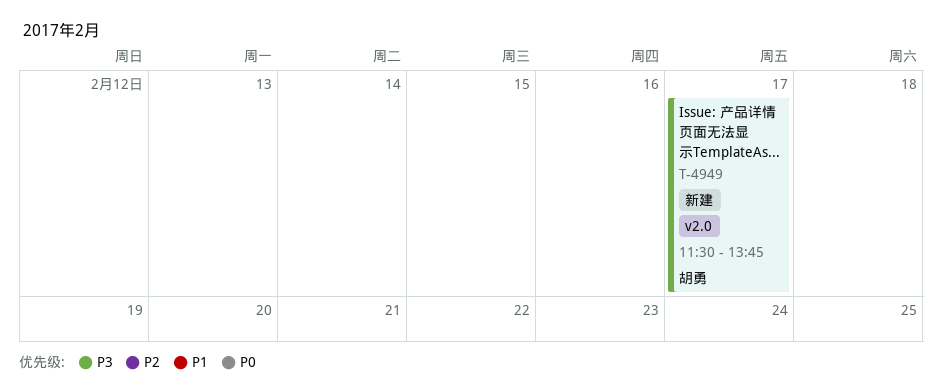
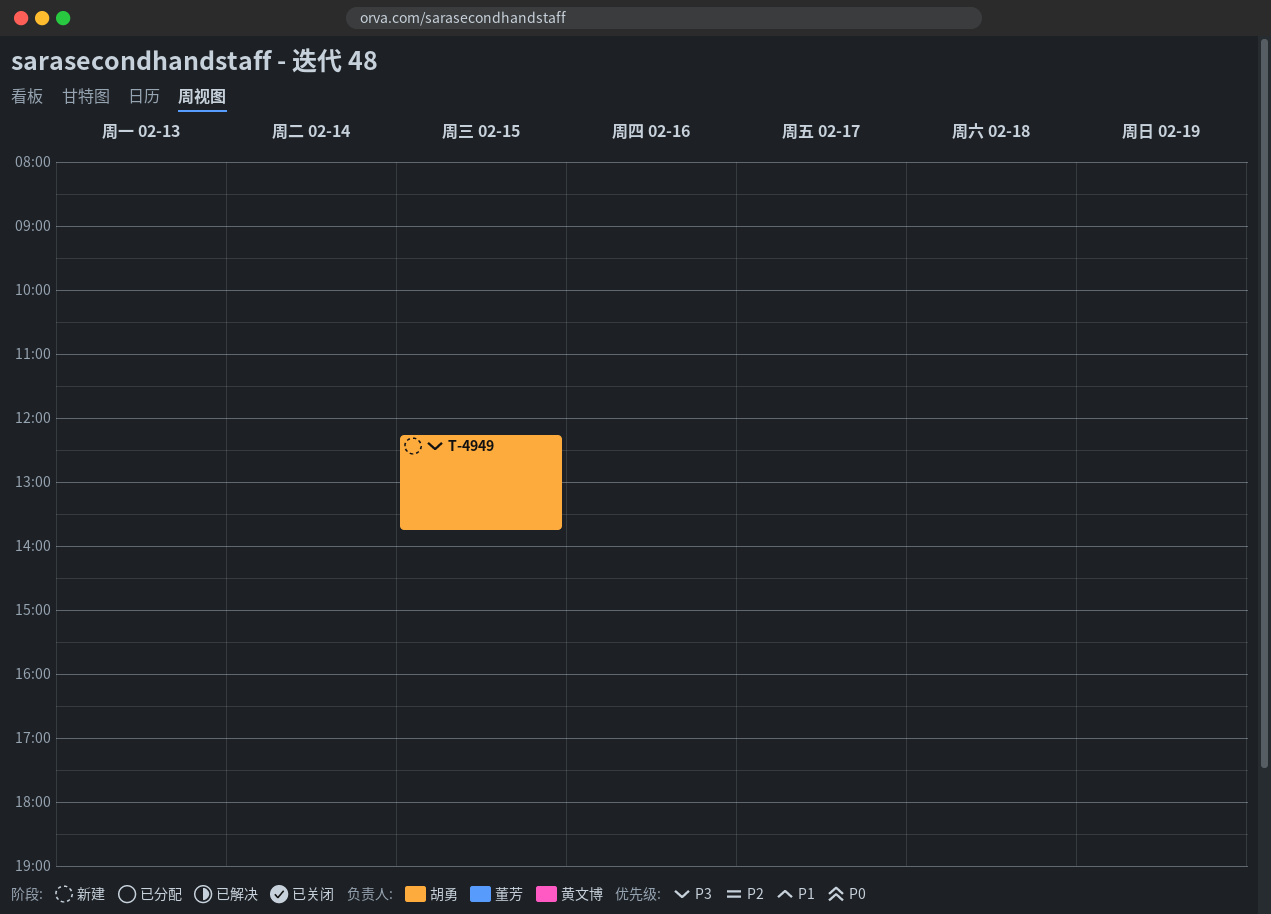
T-4949, day: Feb 17 -> Feb 15
T-4949, begins: 11:30 -> 12:15

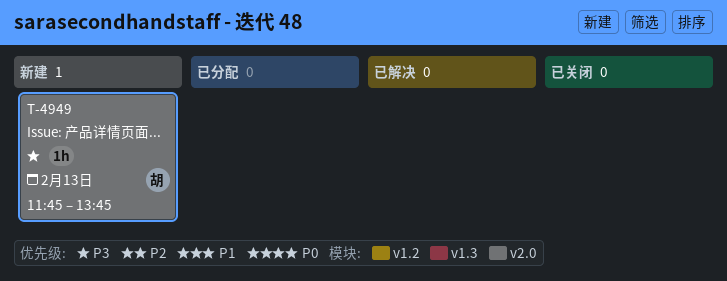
T-4949, day: Feb 15 -> Feb 13
T-4949, begins: 12:15 -> 11:45

